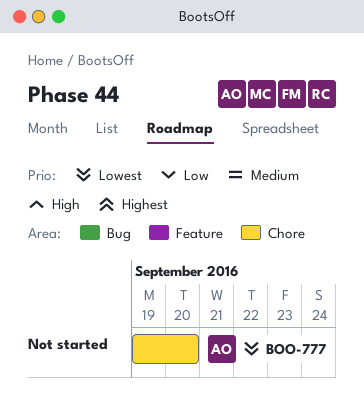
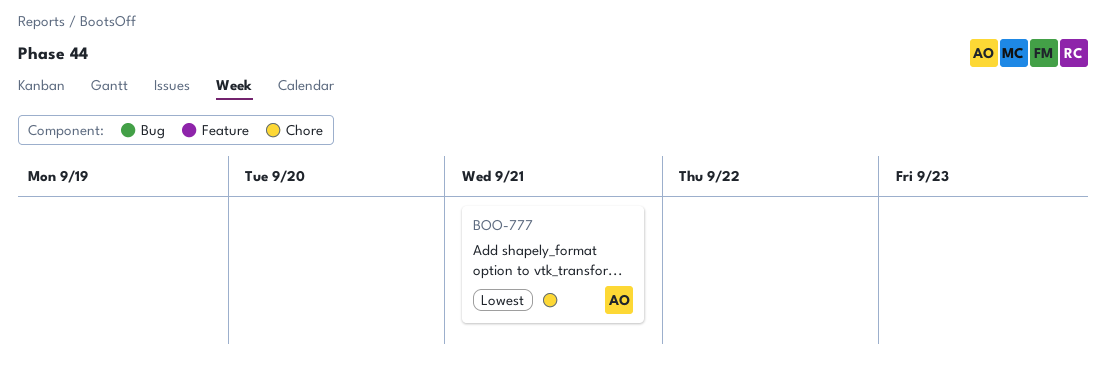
BOO-777, due: Sep 20 -> Sep 21

